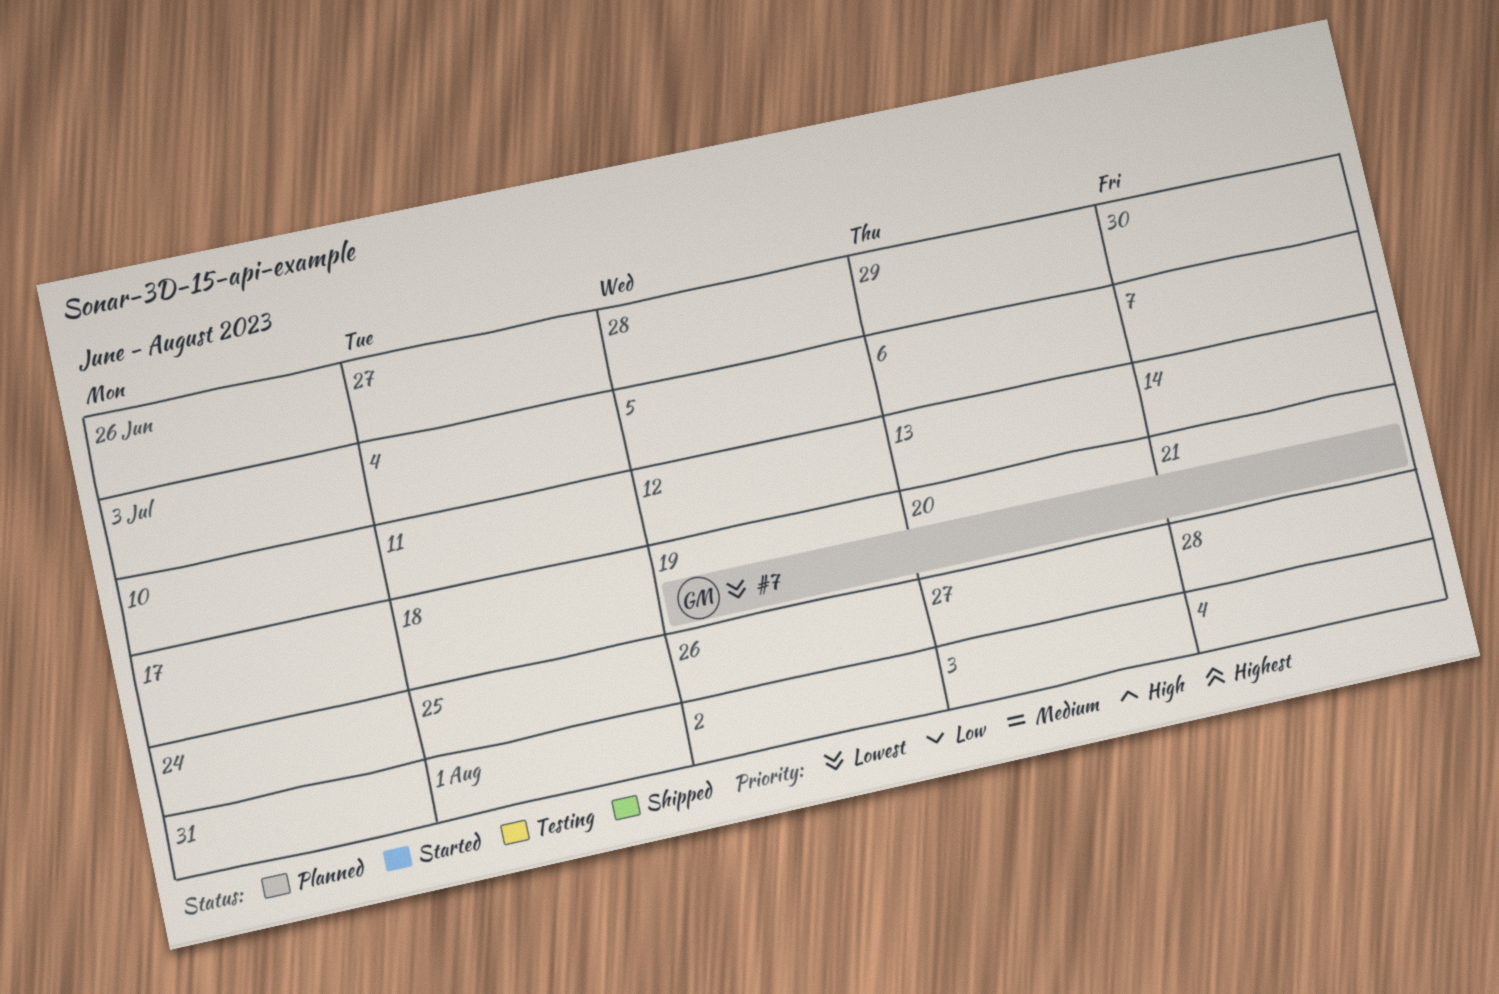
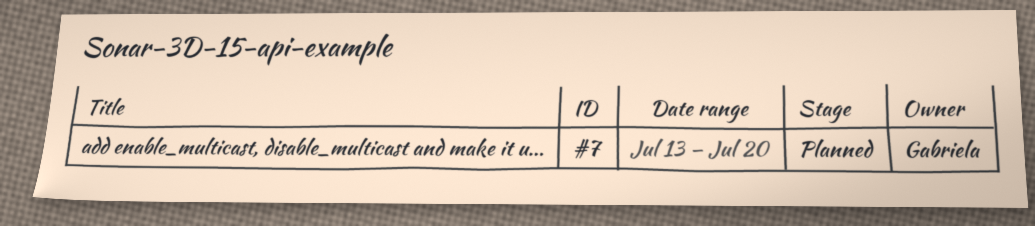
#7, start: Jul 19 -> Jul 13
#7, due: Jul 21 -> Jul 20

